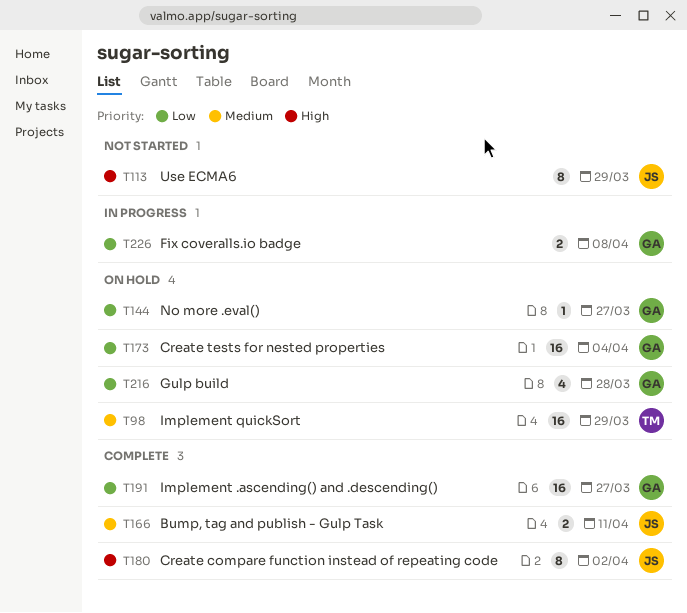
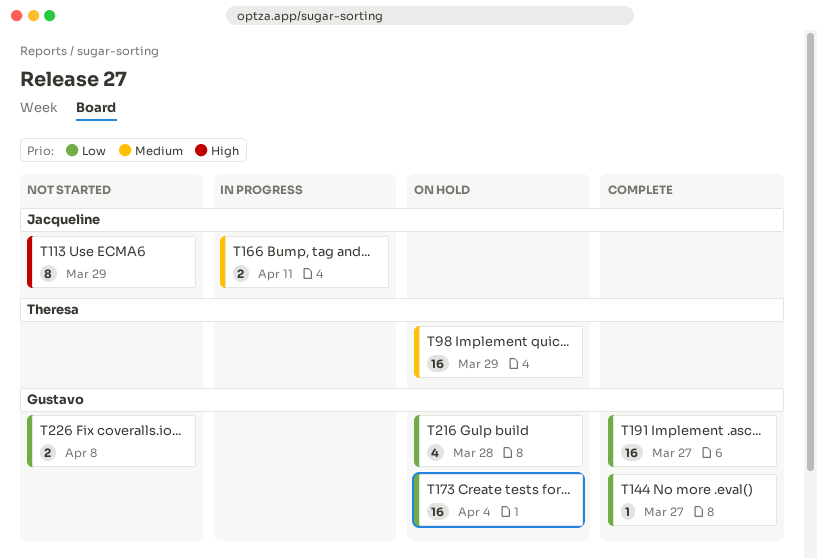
T144, status: On hold -> Complete
T166, status: Complete -> In progress
T180: present -> none
T226, status: In progress -> Not started

